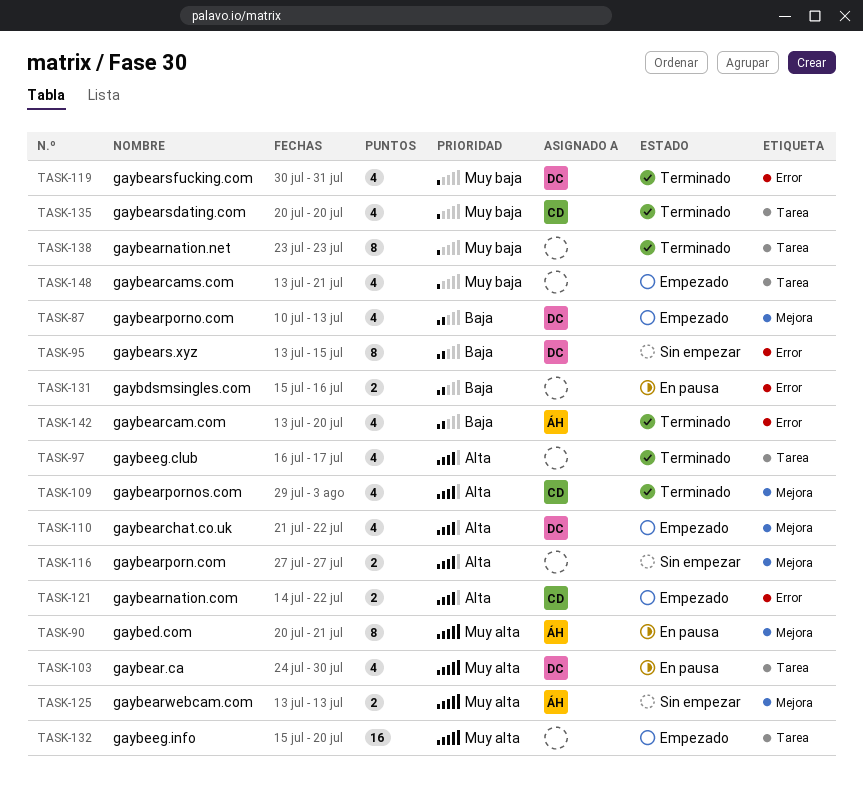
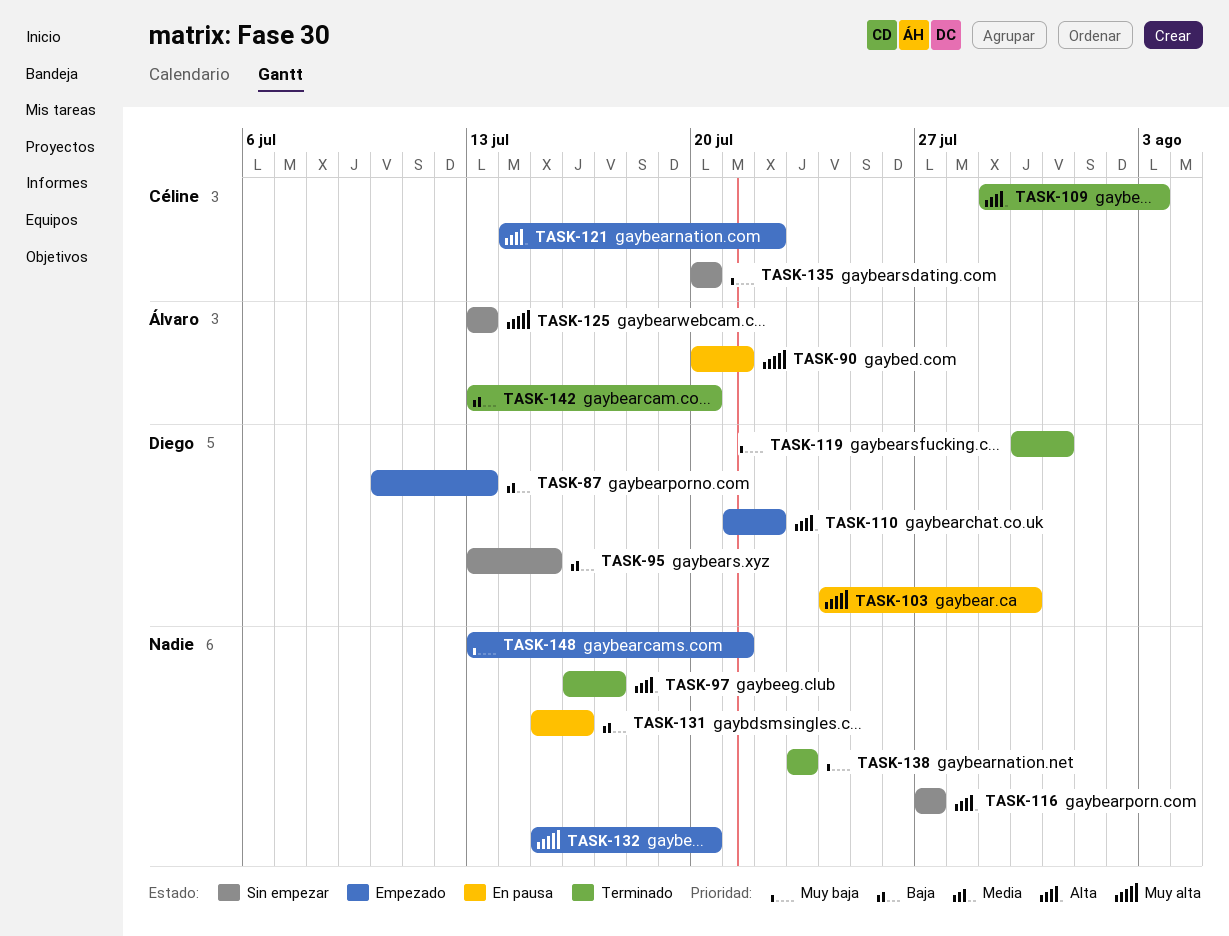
TASK-135, status: Terminado -> Sin empezar

